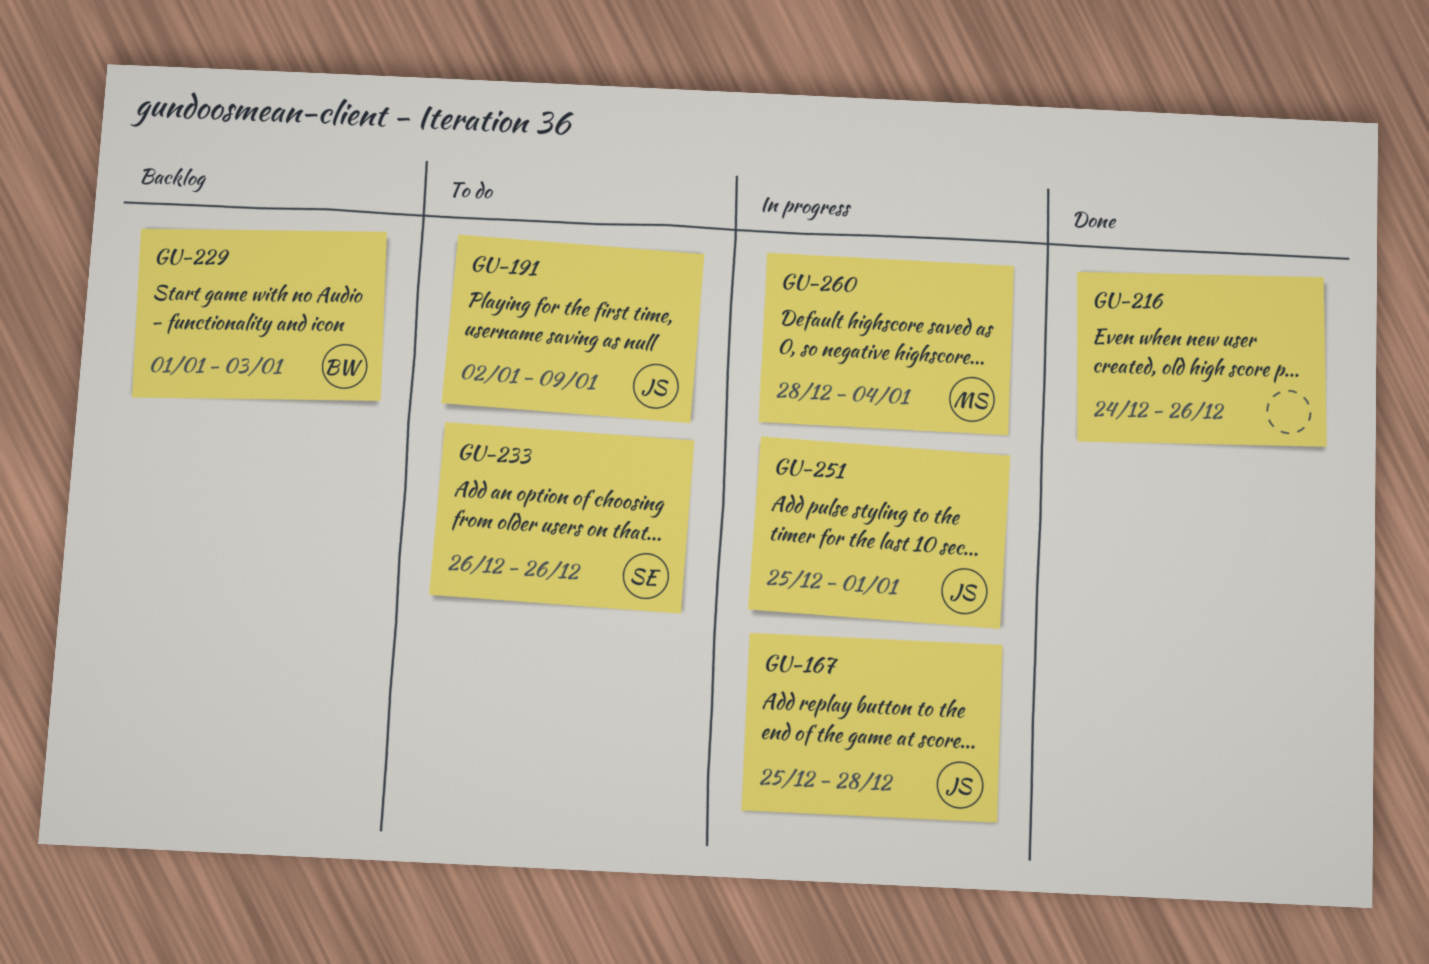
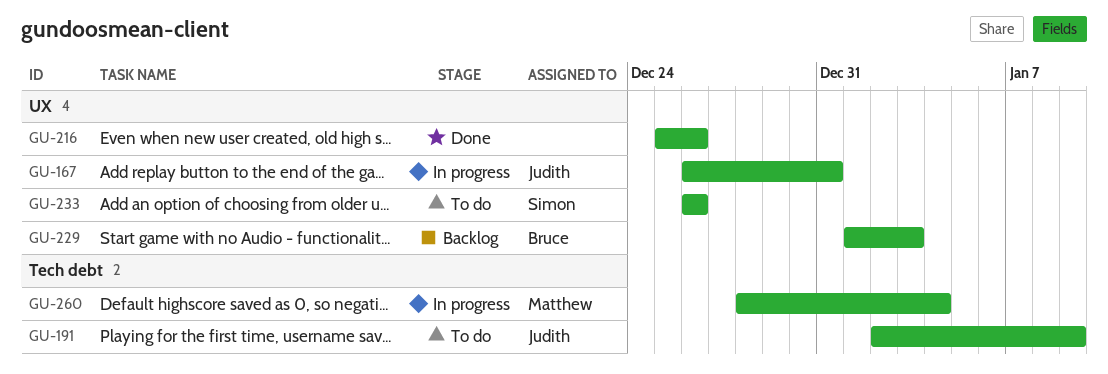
GU-167, start: Dec 25 -> Dec 26
GU-167, due: Dec 28 -> Dec 31
GU-216, start: Dec 24 -> Dec 25
GU-251: present -> none

